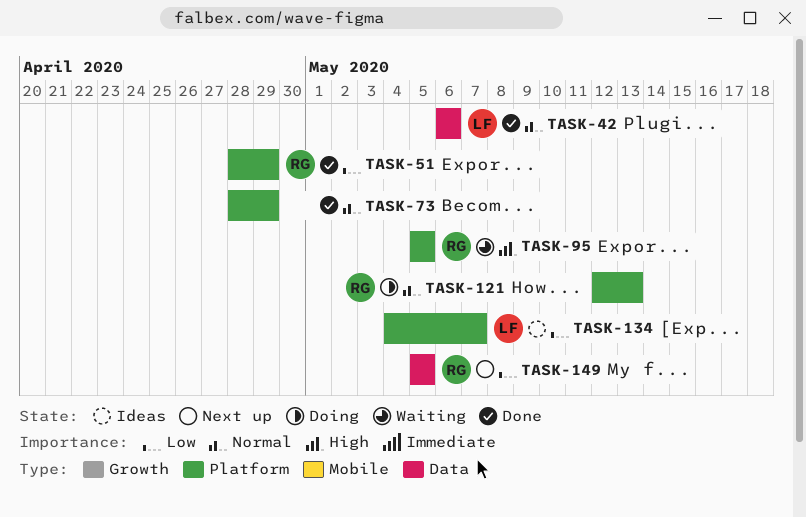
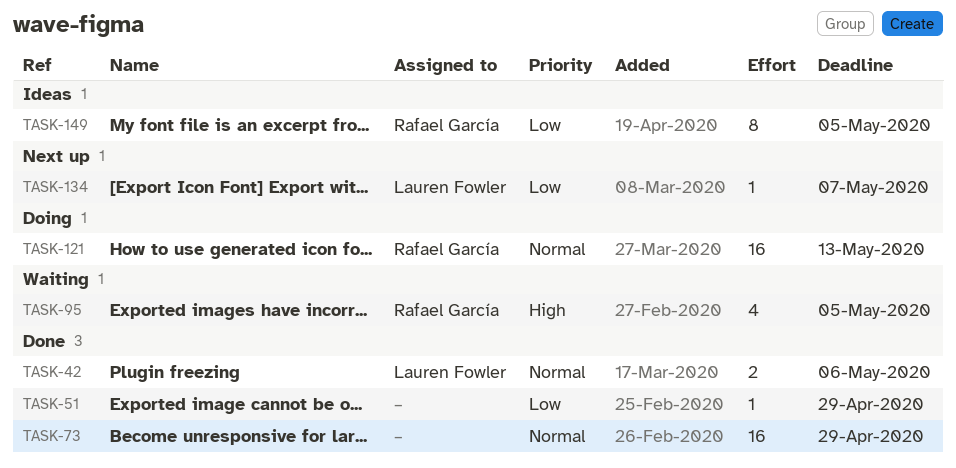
TASK-51, owner: Rafael García -> none
TASK-134, status: Ideas -> Next up
TASK-149, status: Next up -> Ideas

